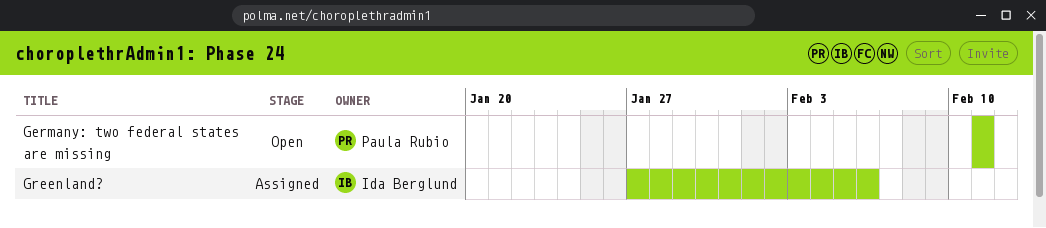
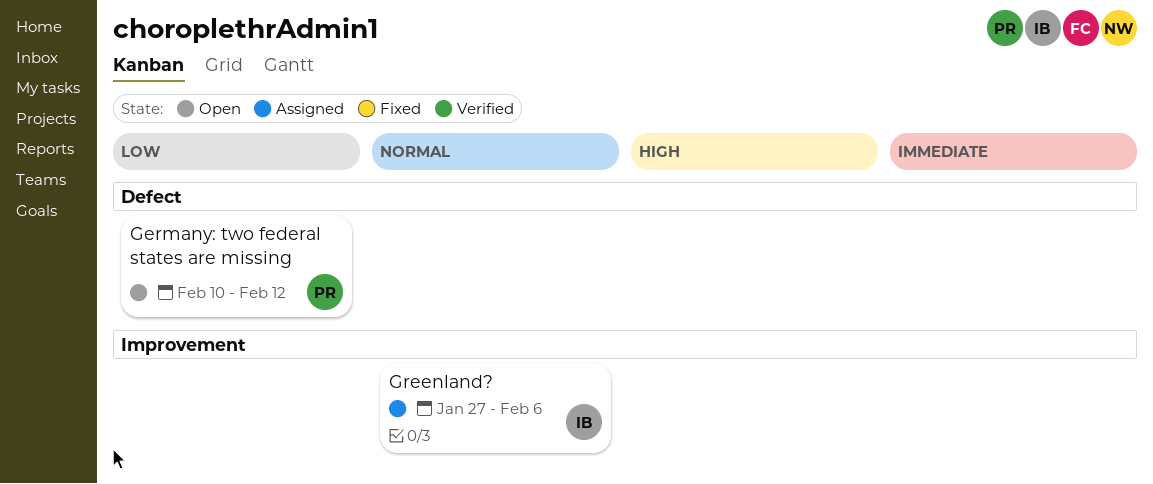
Germany: two federal states are missing, start: Feb 11 -> Feb 10
Germany: two federal states are missing, due: Feb 11 -> Feb 12

